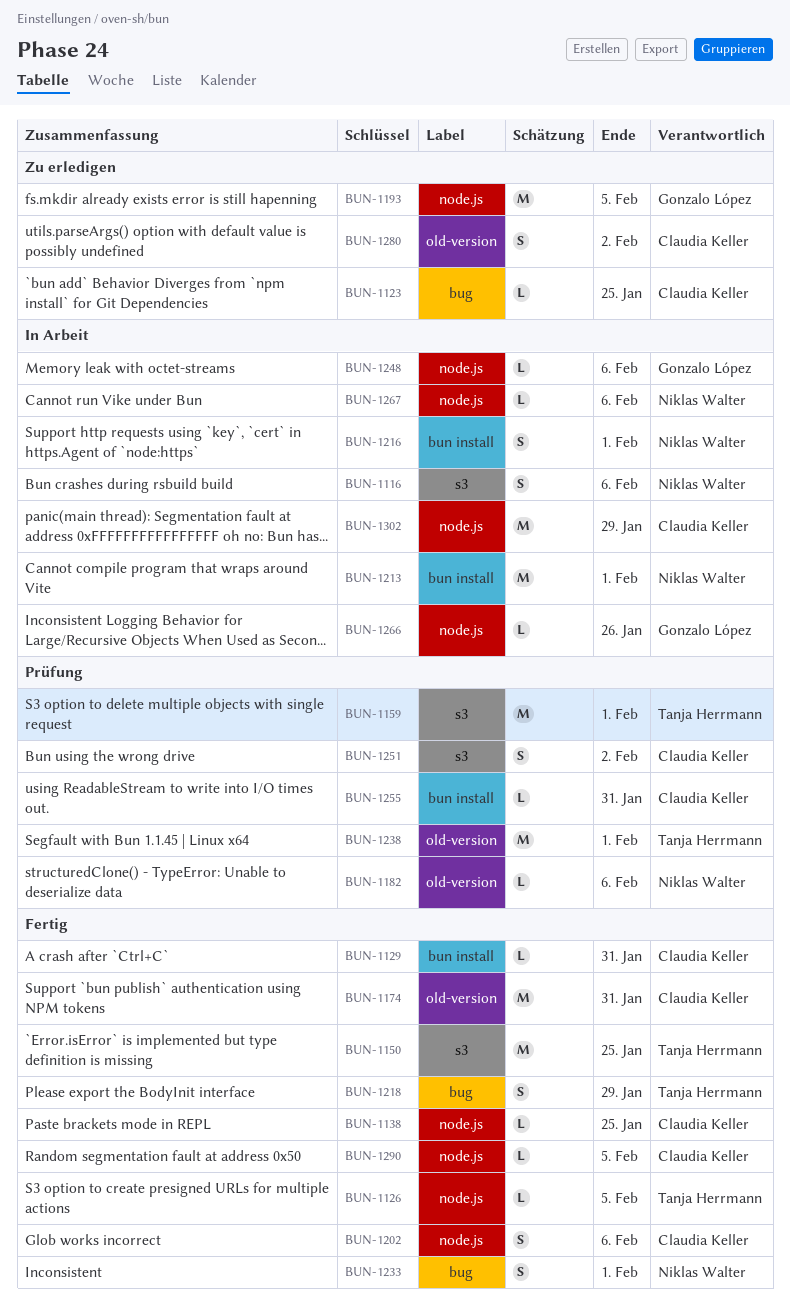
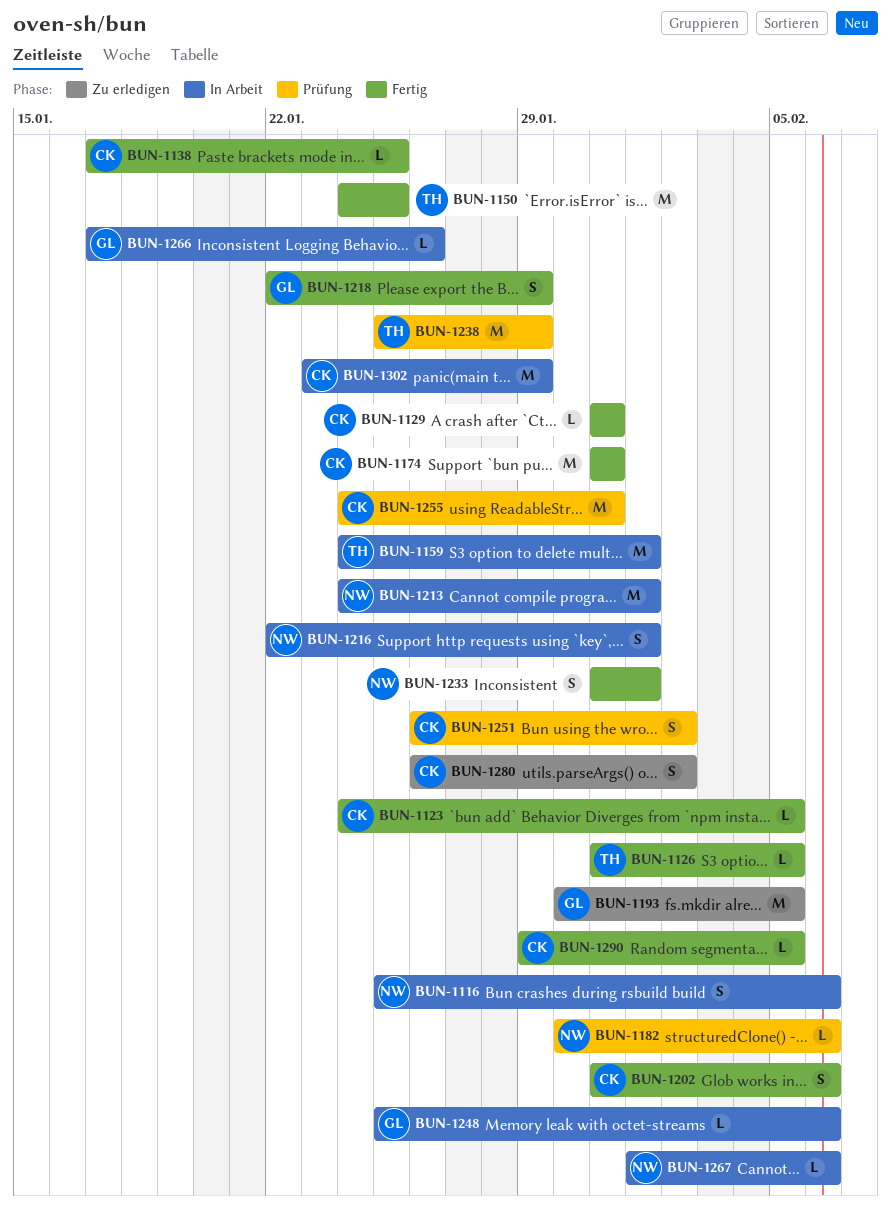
BUN-1123, status: Zu erledigen -> Fertig
BUN-1123, due: Jan 25 -> Feb 5
BUN-1159, status: Prüfung -> In Arbeit
BUN-1218, owner: Tanja Herrmann -> Gonzalo López
BUN-1238, due: Feb 1 -> Jan 29
BUN-1255, estimate: L -> M

